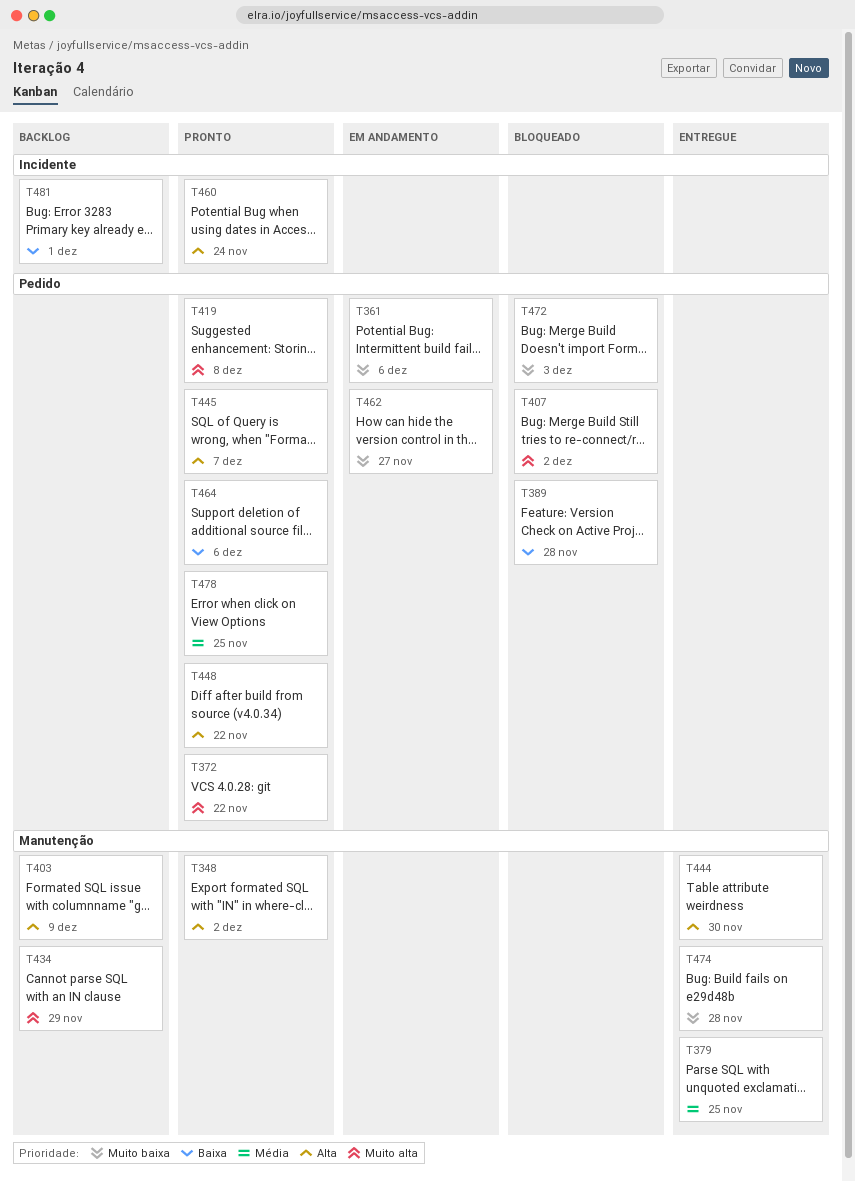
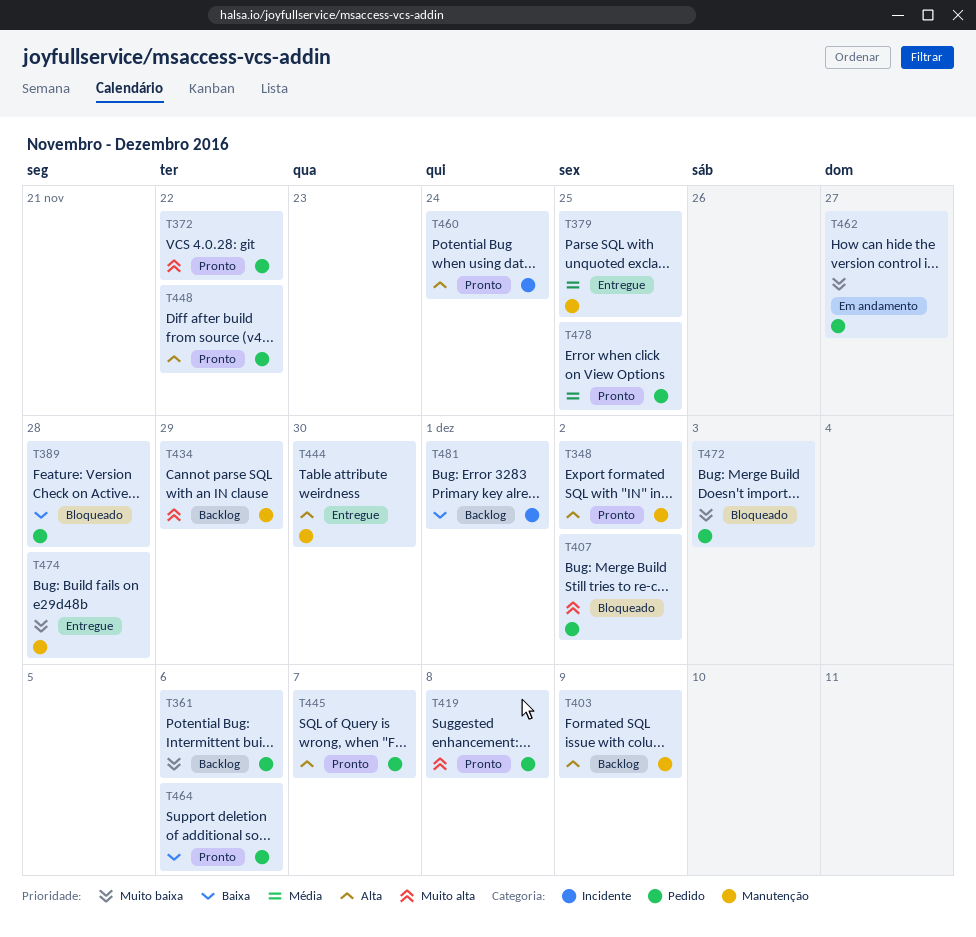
T361, status: Em andamento -> Backlog

